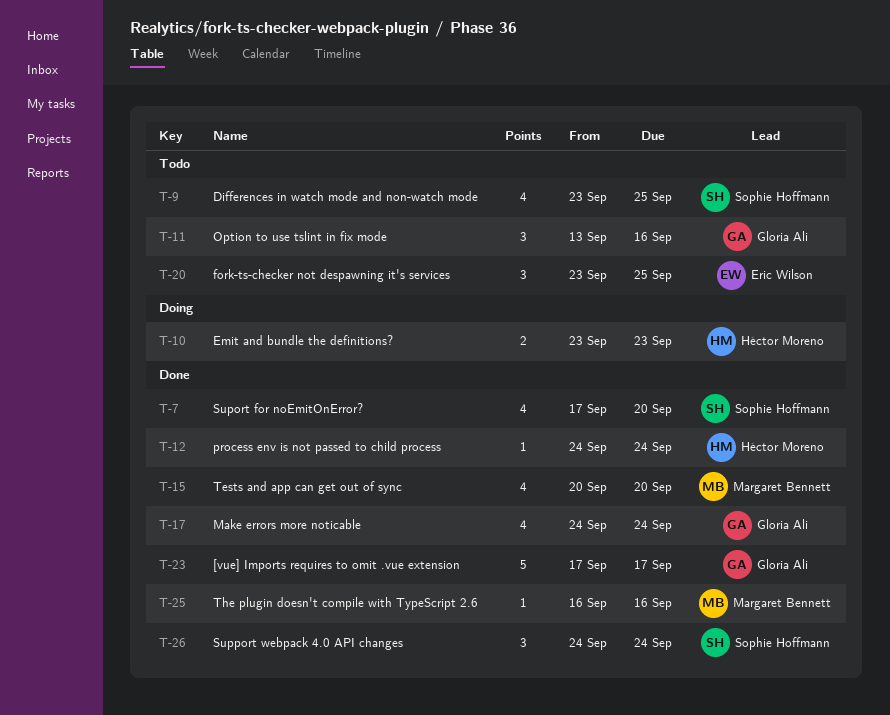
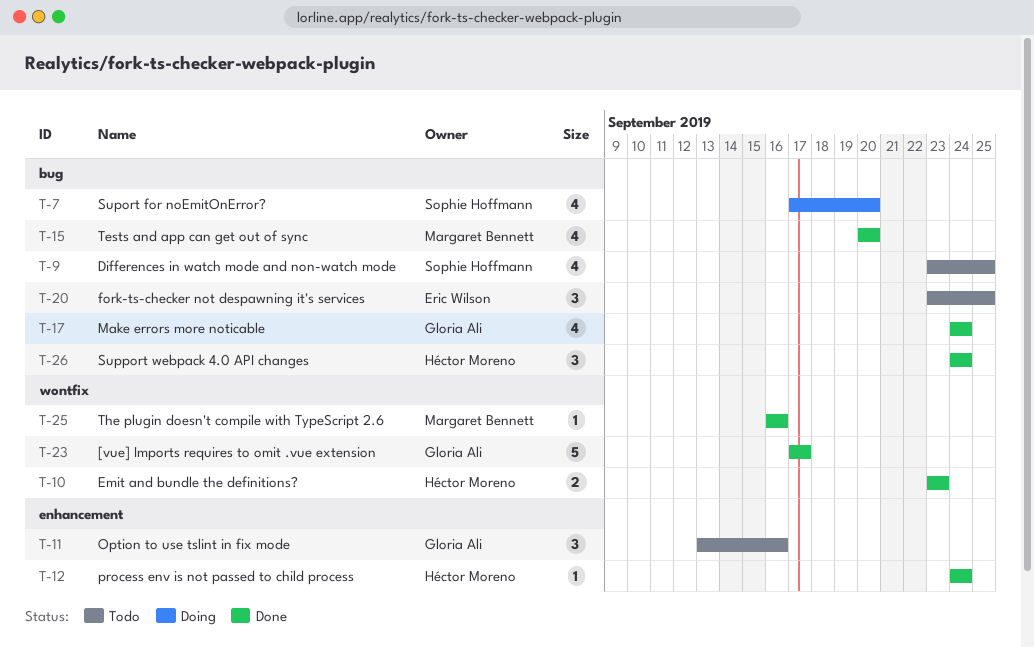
T-7, status: Done -> Doing
T-10, status: Doing -> Done
T-26, owner: Sophie Hoffmann -> Héctor Moreno

